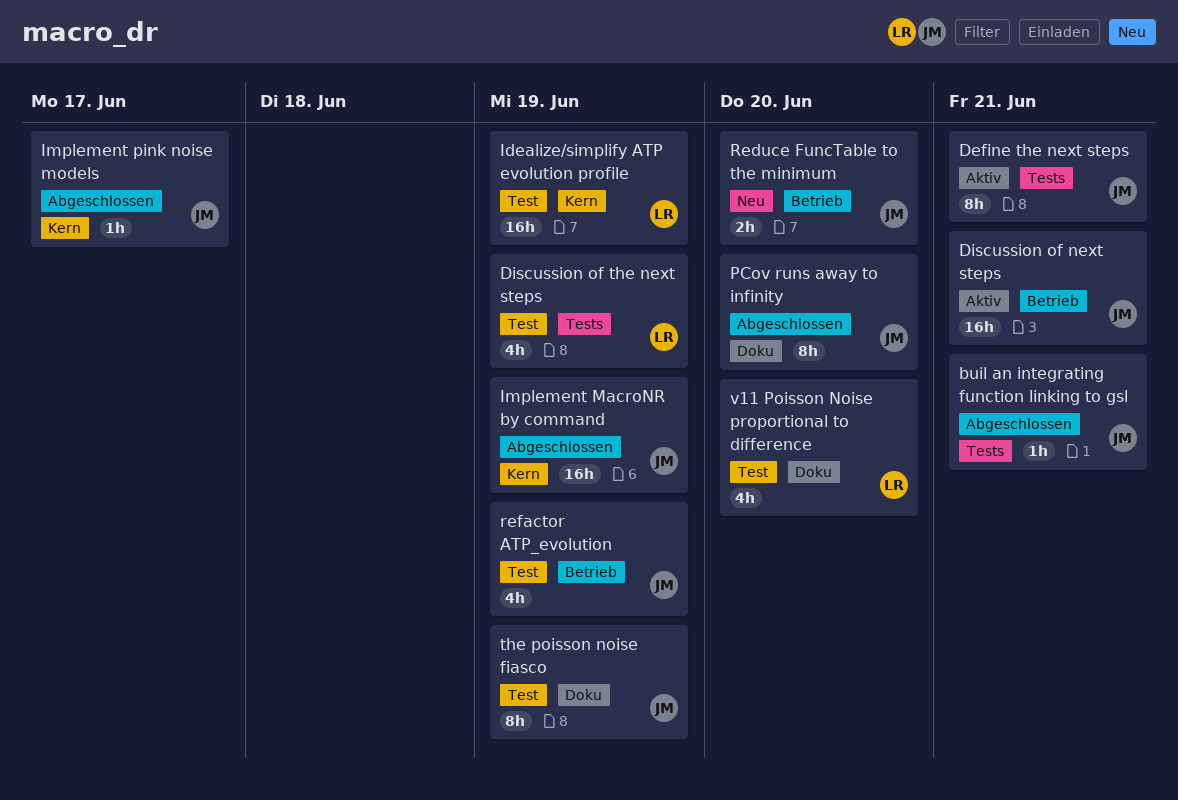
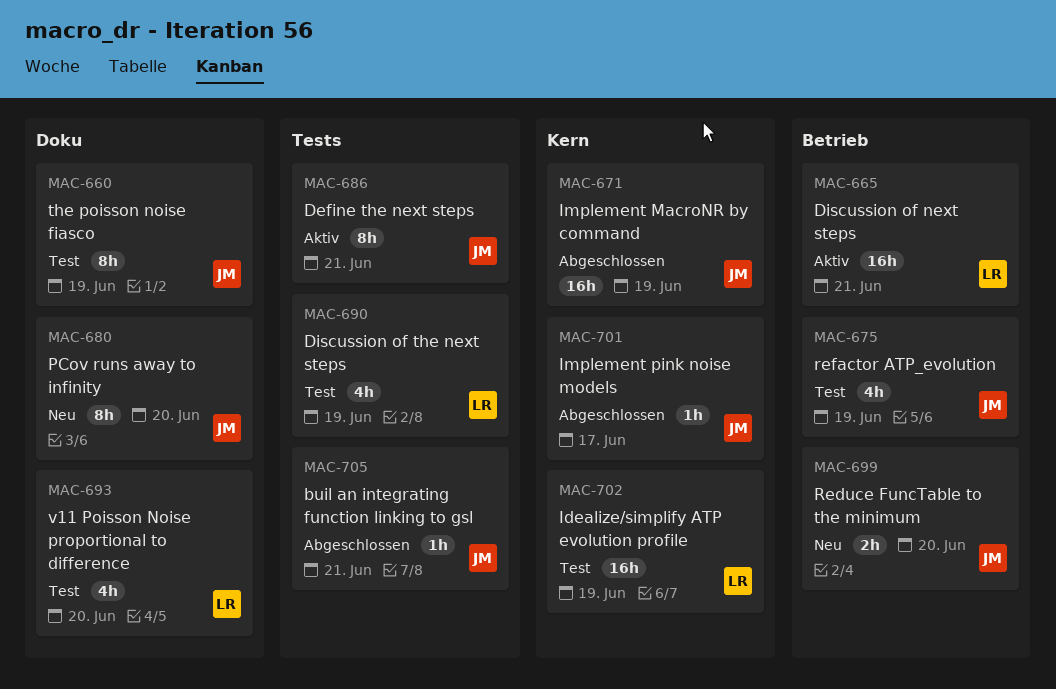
Discussion of next steps, owner: JM -> LR
PCov runs away to infinity, status: Abgeschlossen -> Neu

